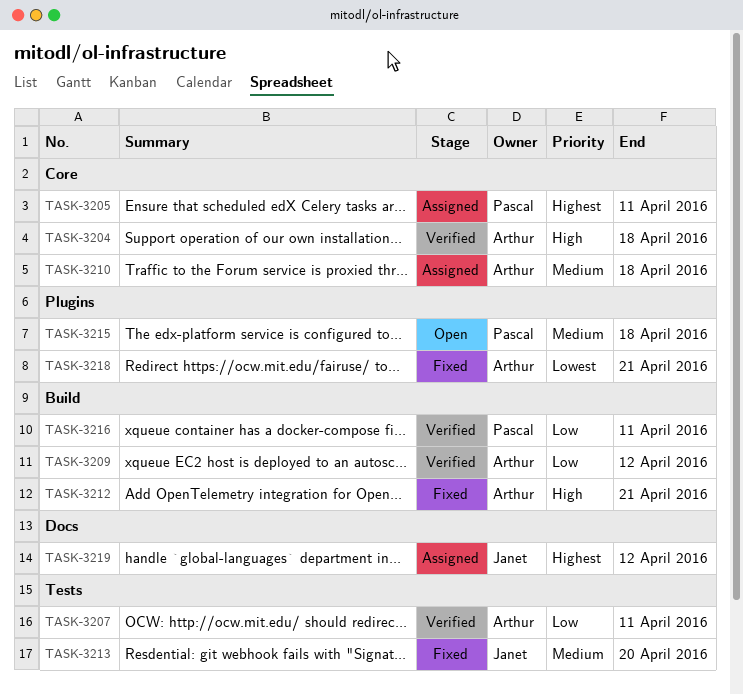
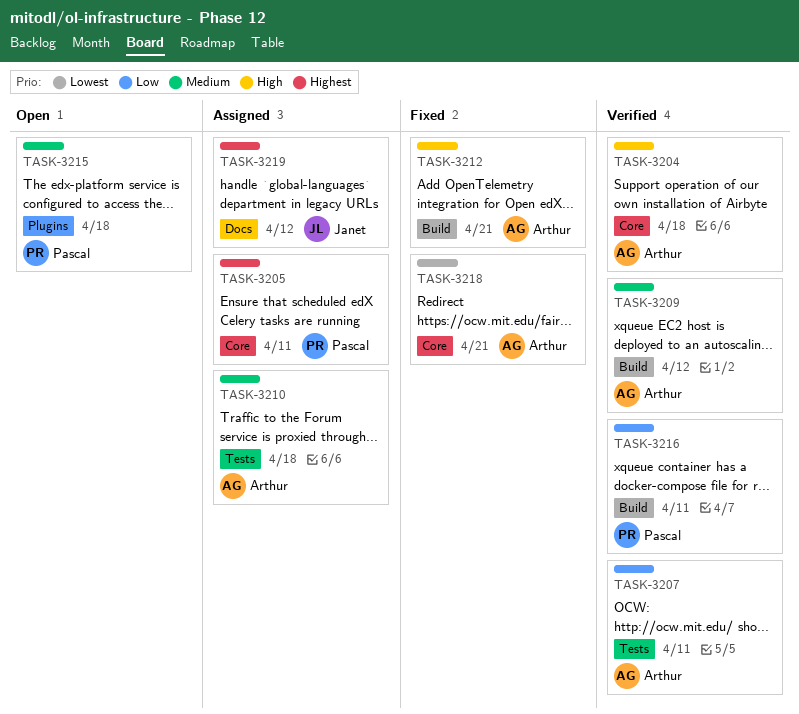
TASK-3209, priority: Low -> Medium
TASK-3210, label: Core -> Tests
TASK-3213: present -> none
TASK-3218, label: Plugins -> Core

